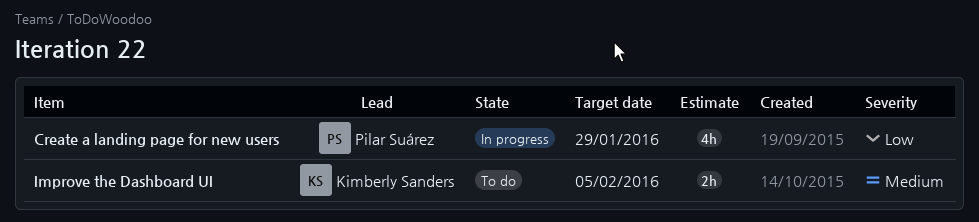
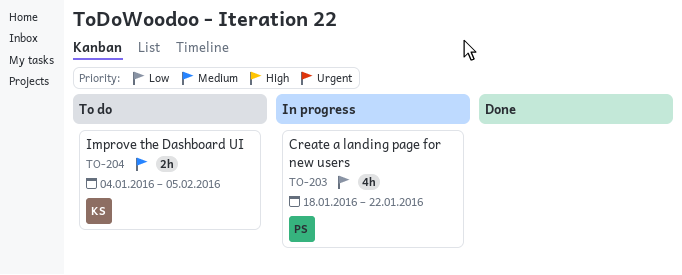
Create a landing page for new users, due: Jan 29 -> Jan 22

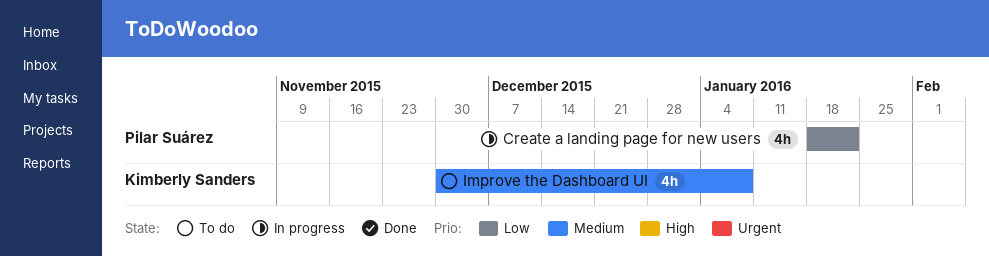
Improve the Dashboard UI, estimate: 2h -> 4h
Improve the Dashboard UI, start: Jan 4 -> Nov 30
Improve the Dashboard UI, due: Feb 5 -> Jan 8

